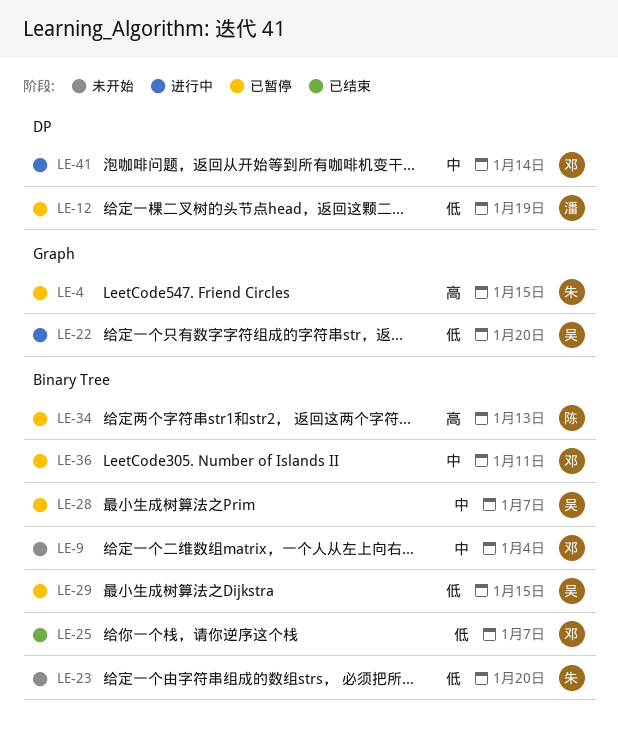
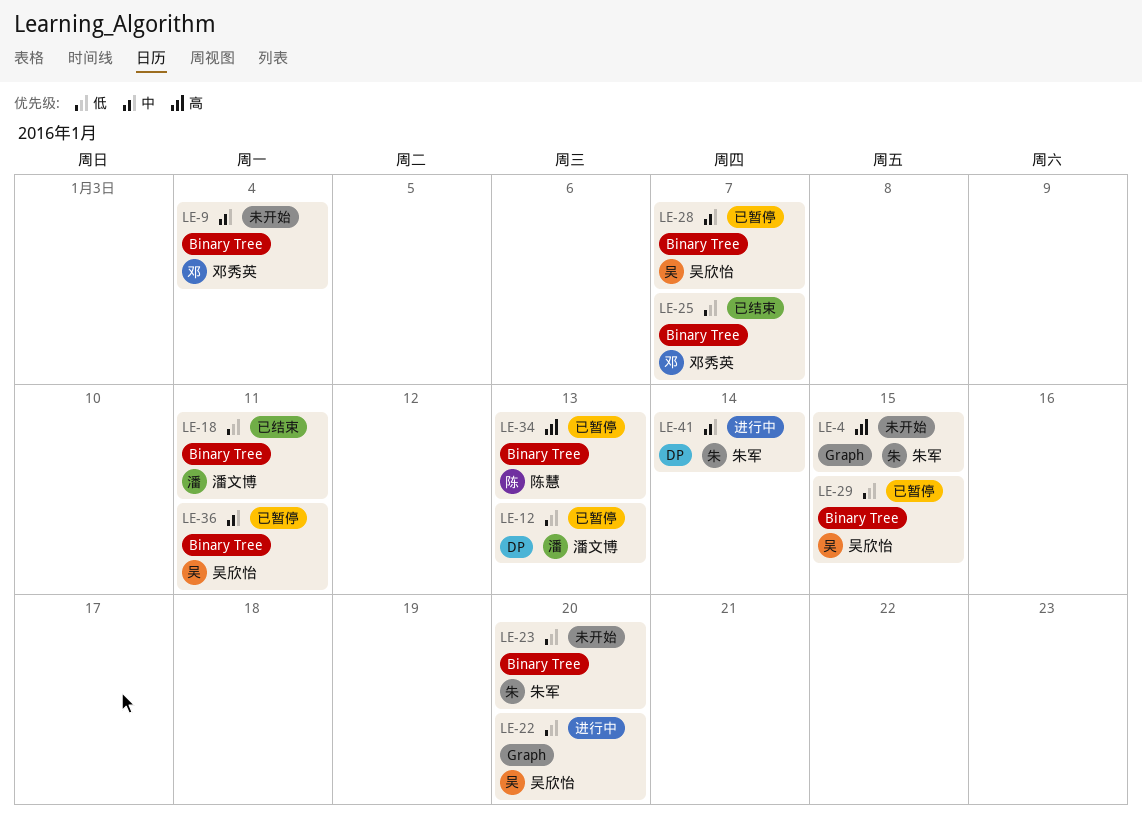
LE-4, status: 已暂停 -> 未开始
LE-12, due: Jan 19 -> Jan 13
LE-18: none -> present
LE-36, owner: 邓秀英 -> 吴欣怡
LE-41, owner: 邓秀英 -> 朱军

